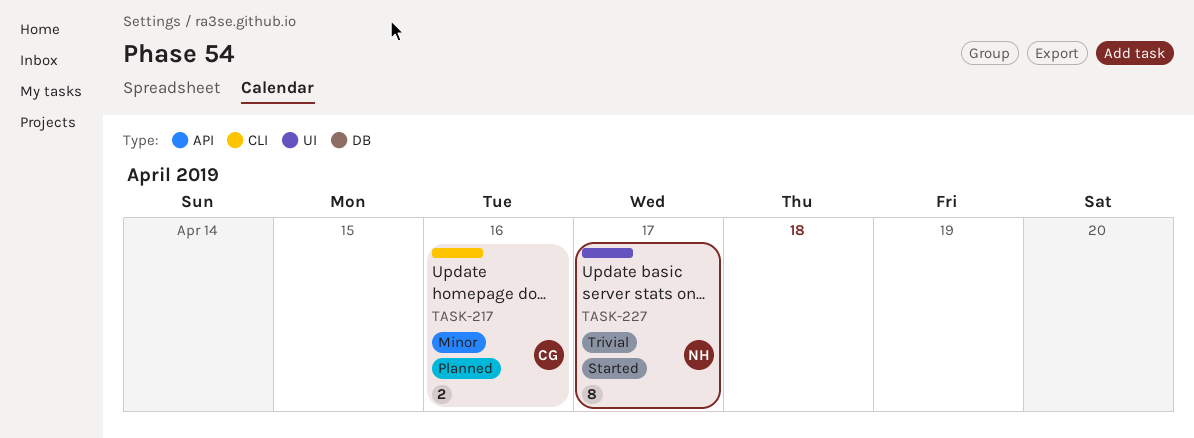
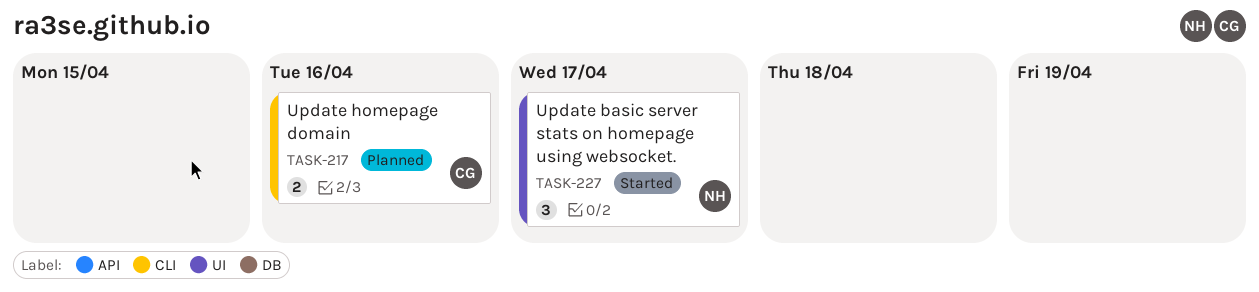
TASK-227, estimate: 8 -> 3

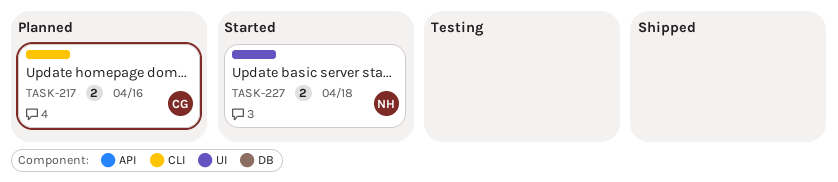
TASK-227, estimate: 3 -> 2
TASK-227, due: Apr 17 -> Apr 18

